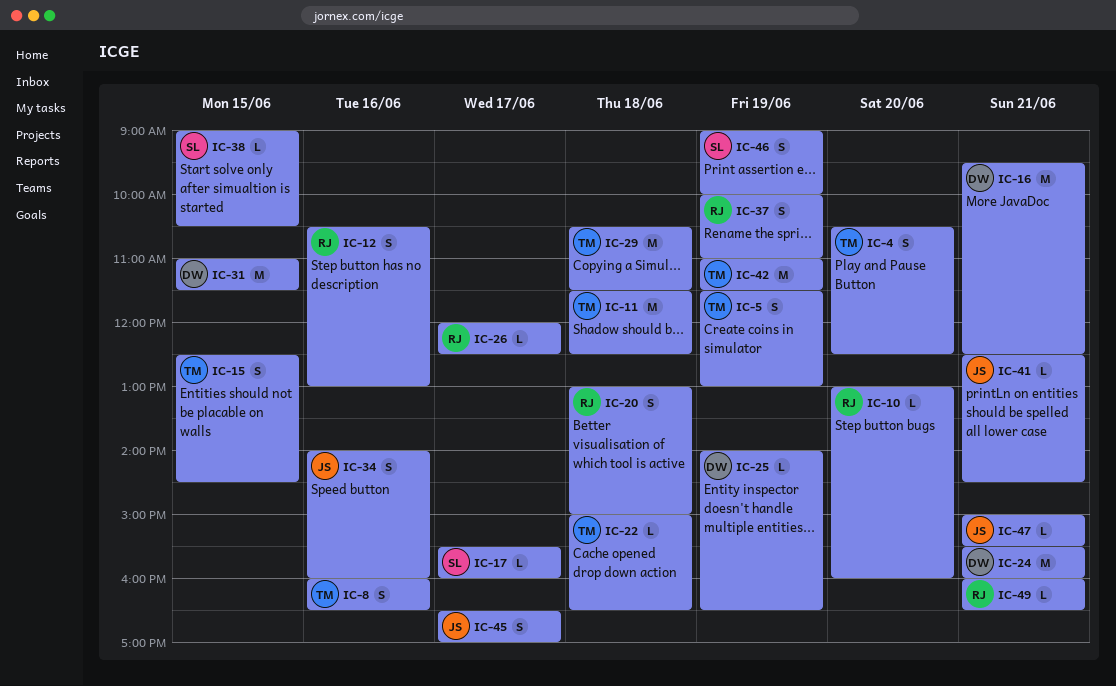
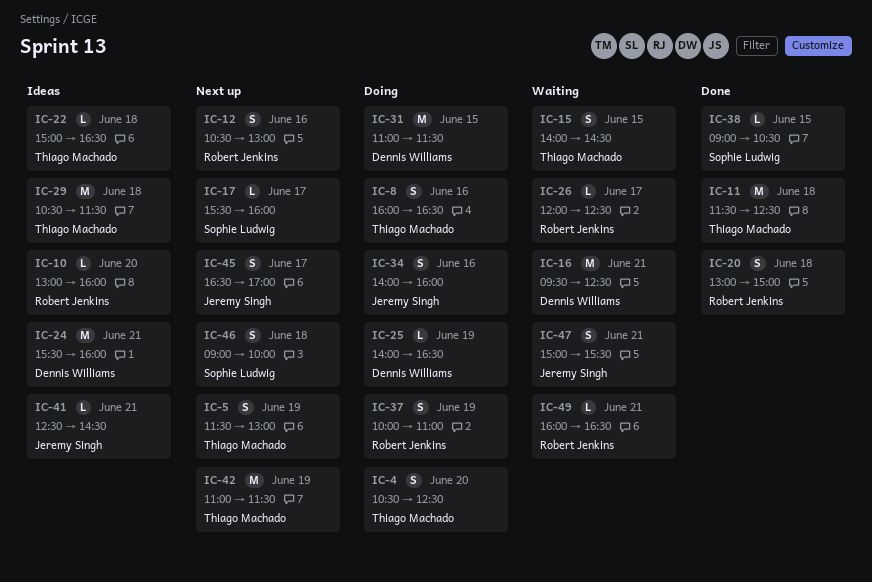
IC-15, begins: 12:30 -> 14:00
IC-46, day: Jun 19 -> Jun 18
IC-47, estimate: L -> S

